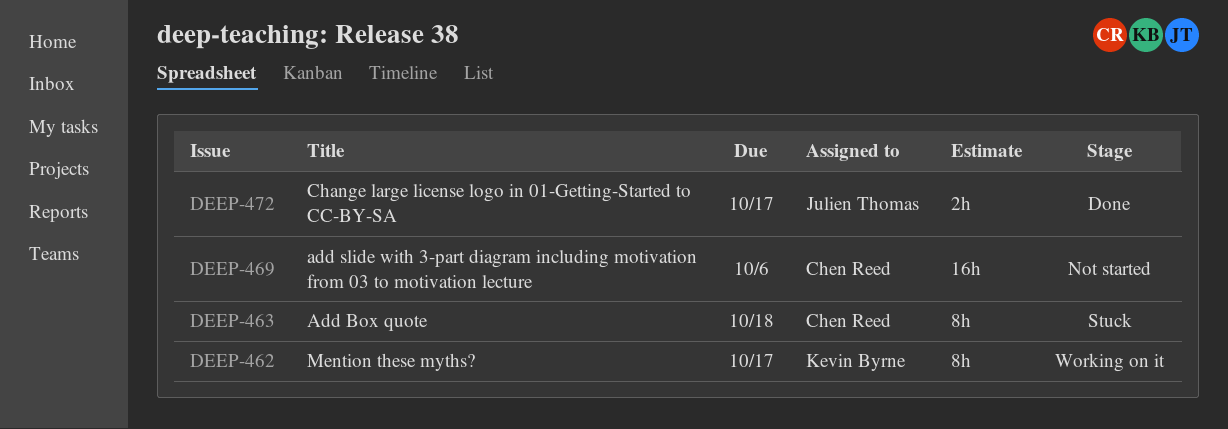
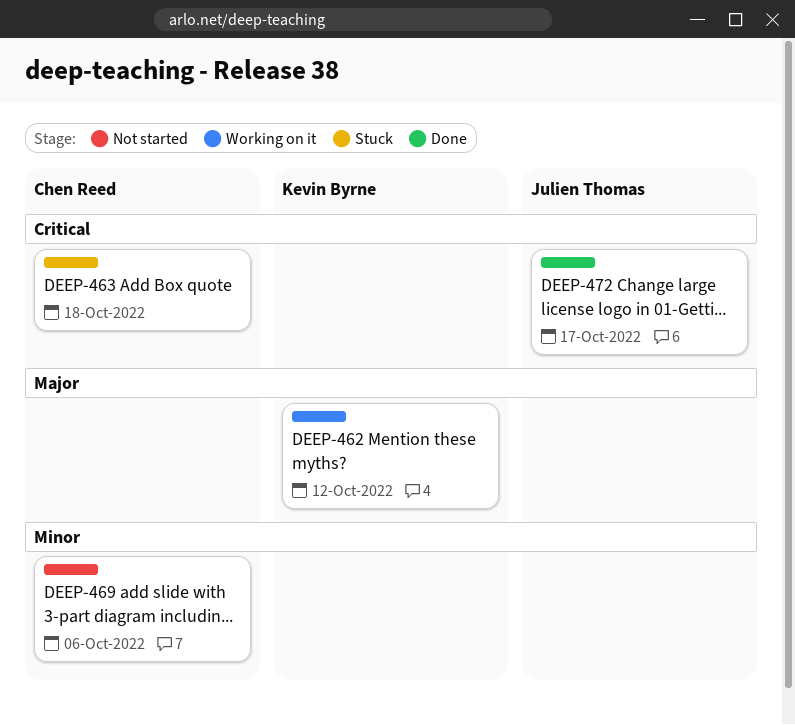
DEEP-462, due: Oct 17 -> Oct 12

